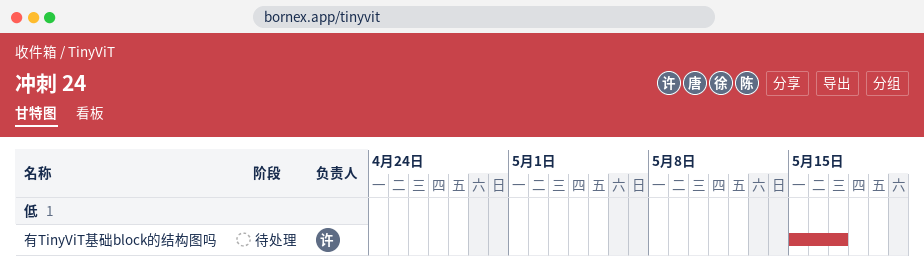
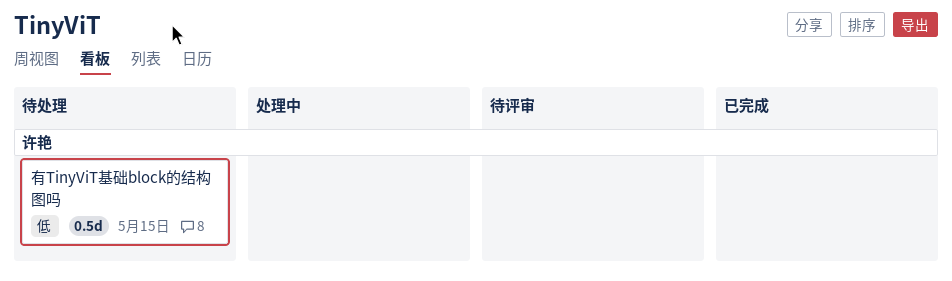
有TinyViT基础block的结构图吗, due: May 17 -> May 15

